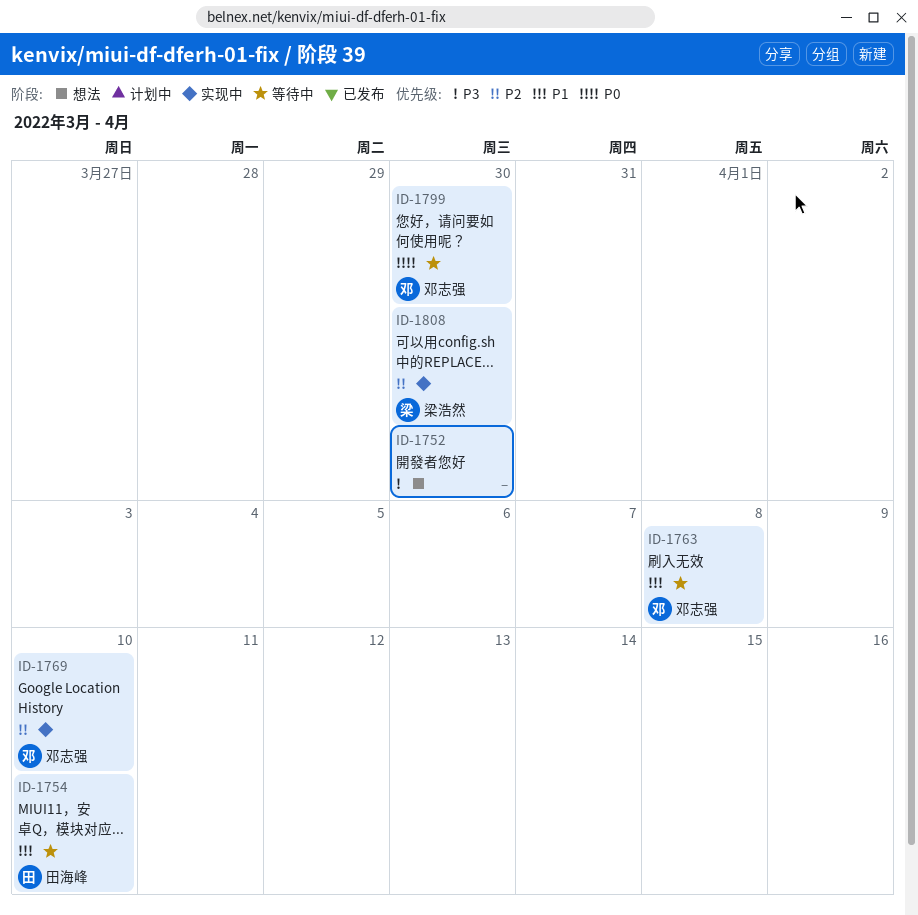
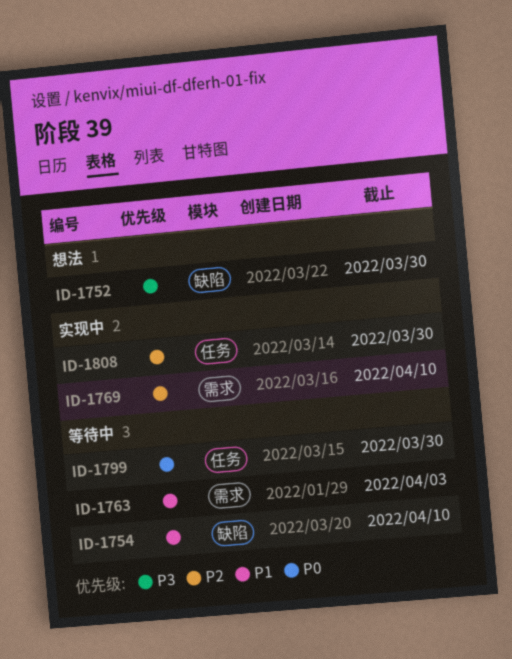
ID-1763, due: Apr 8 -> Apr 3

